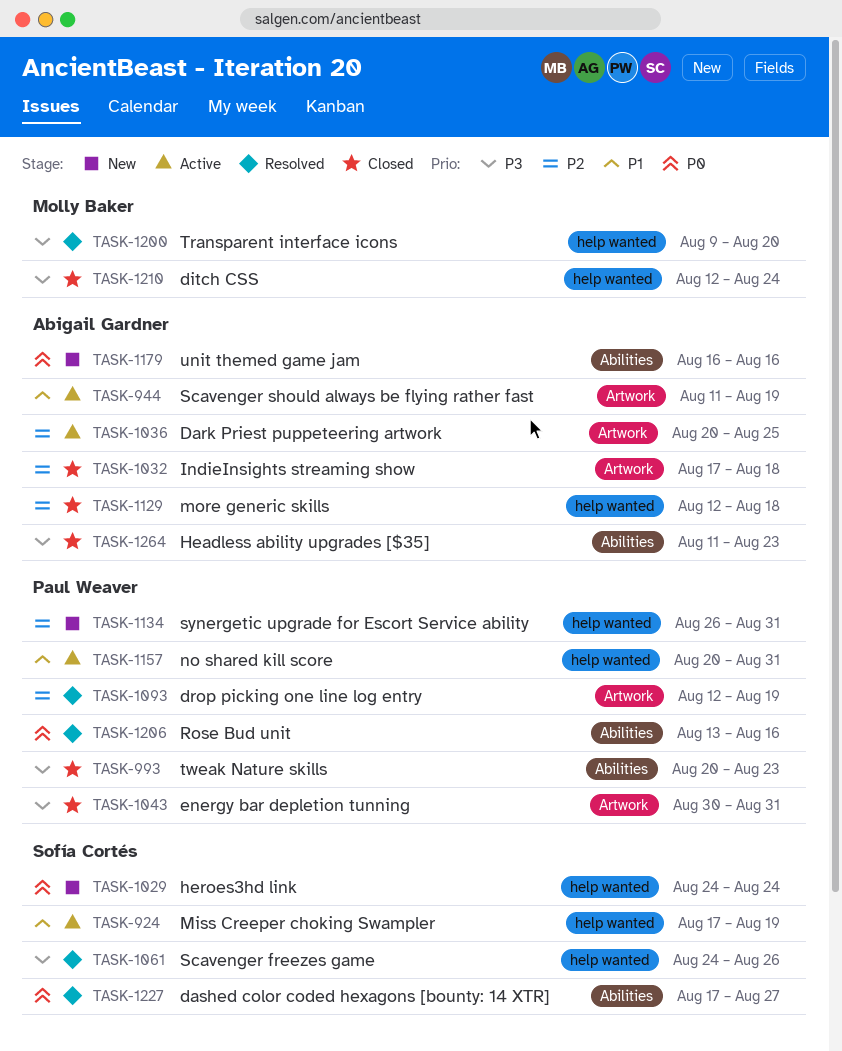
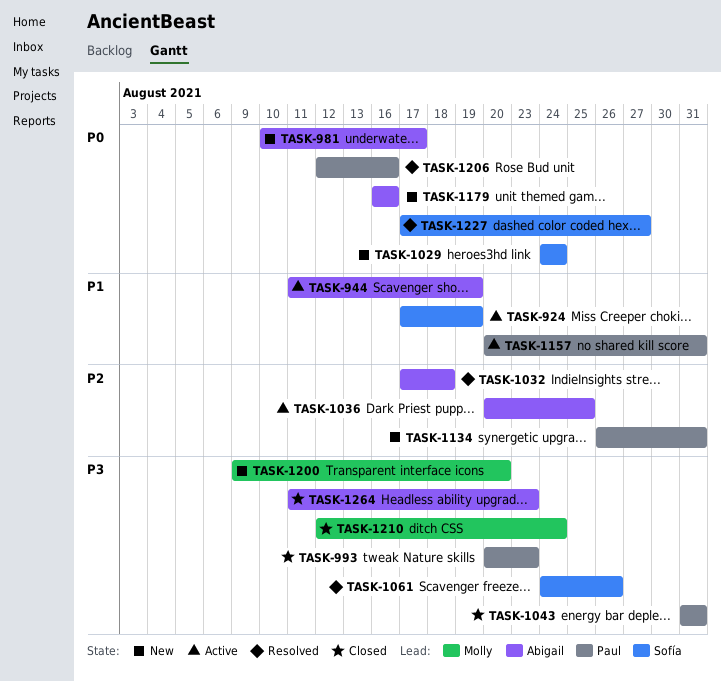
TASK-981: none -> present
TASK-1032, status: Closed -> Resolved
TASK-1043, start: Aug 30 -> Aug 31
TASK-1093: present -> none
TASK-1129: present -> none
TASK-1200, status: Resolved -> New
TASK-1206, start: Aug 13 -> Aug 12

